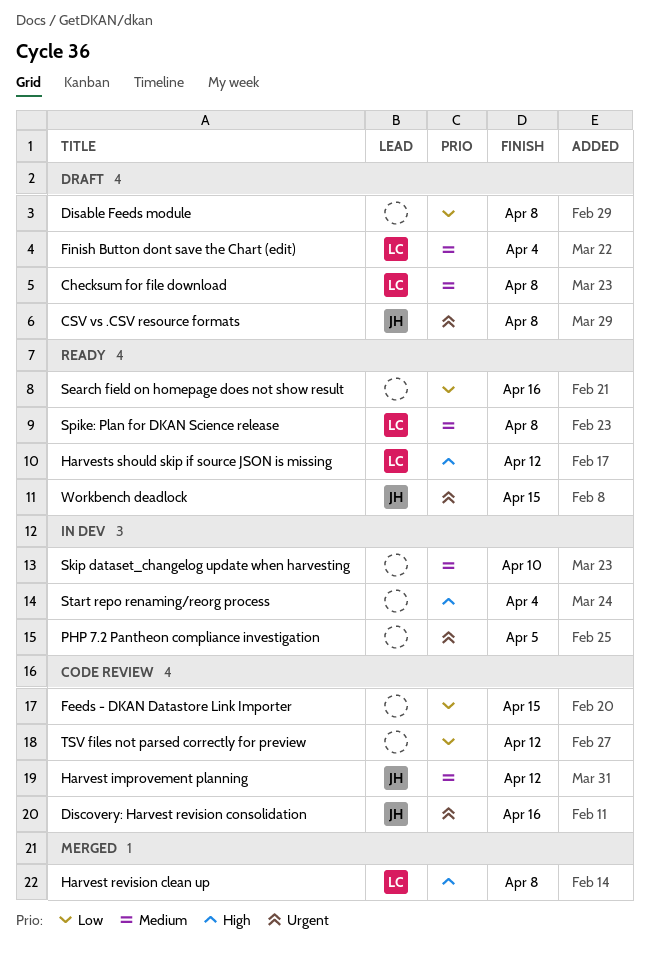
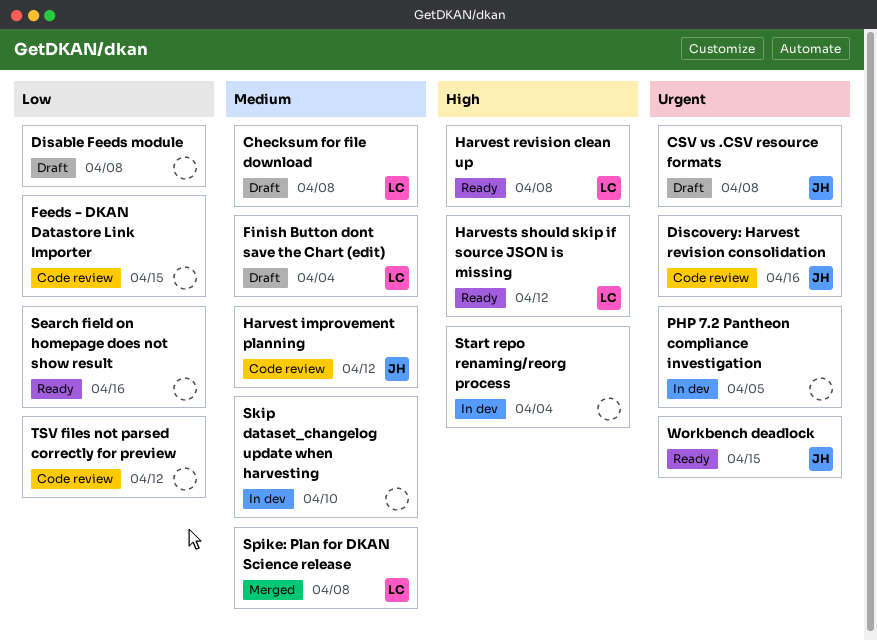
Harvest revision clean up, status: Merged -> Ready
Spike: Plan for DKAN Science release, status: Ready -> Merged

